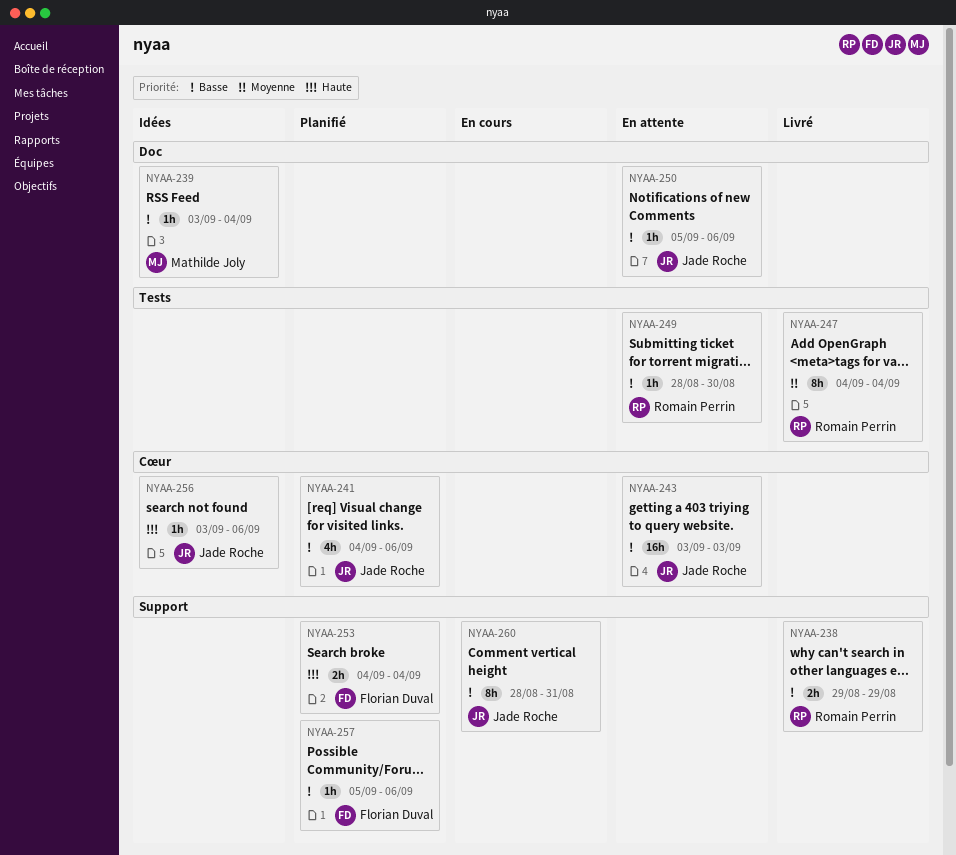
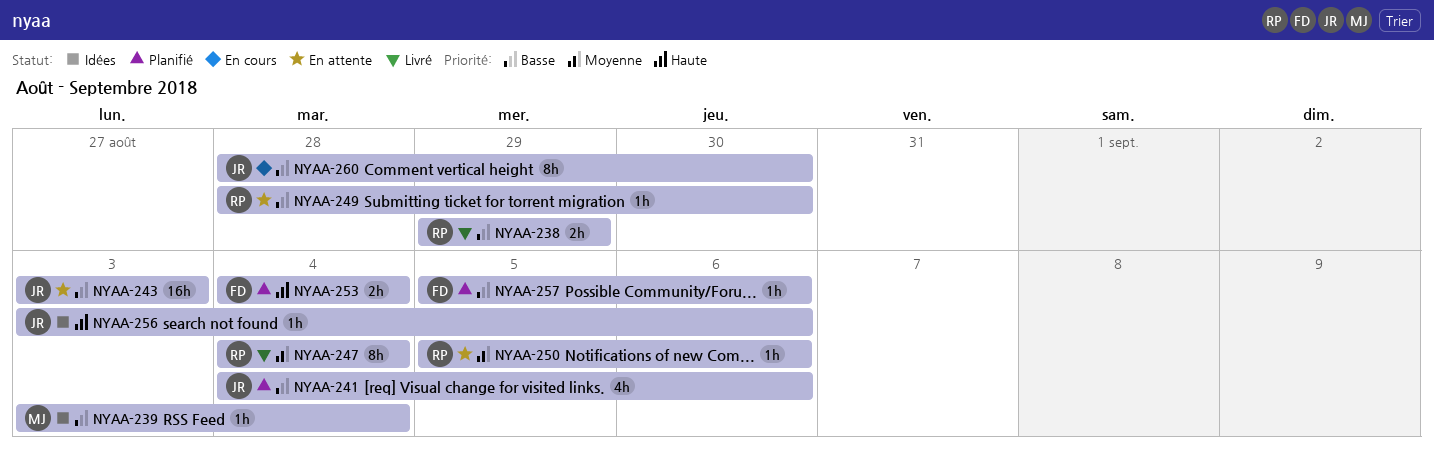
NYAA-250, owner: Jade Roche -> Romain Perrin
NYAA-250, priority: Basse -> Moyenne
NYAA-260, due: Aug 31 -> Aug 30

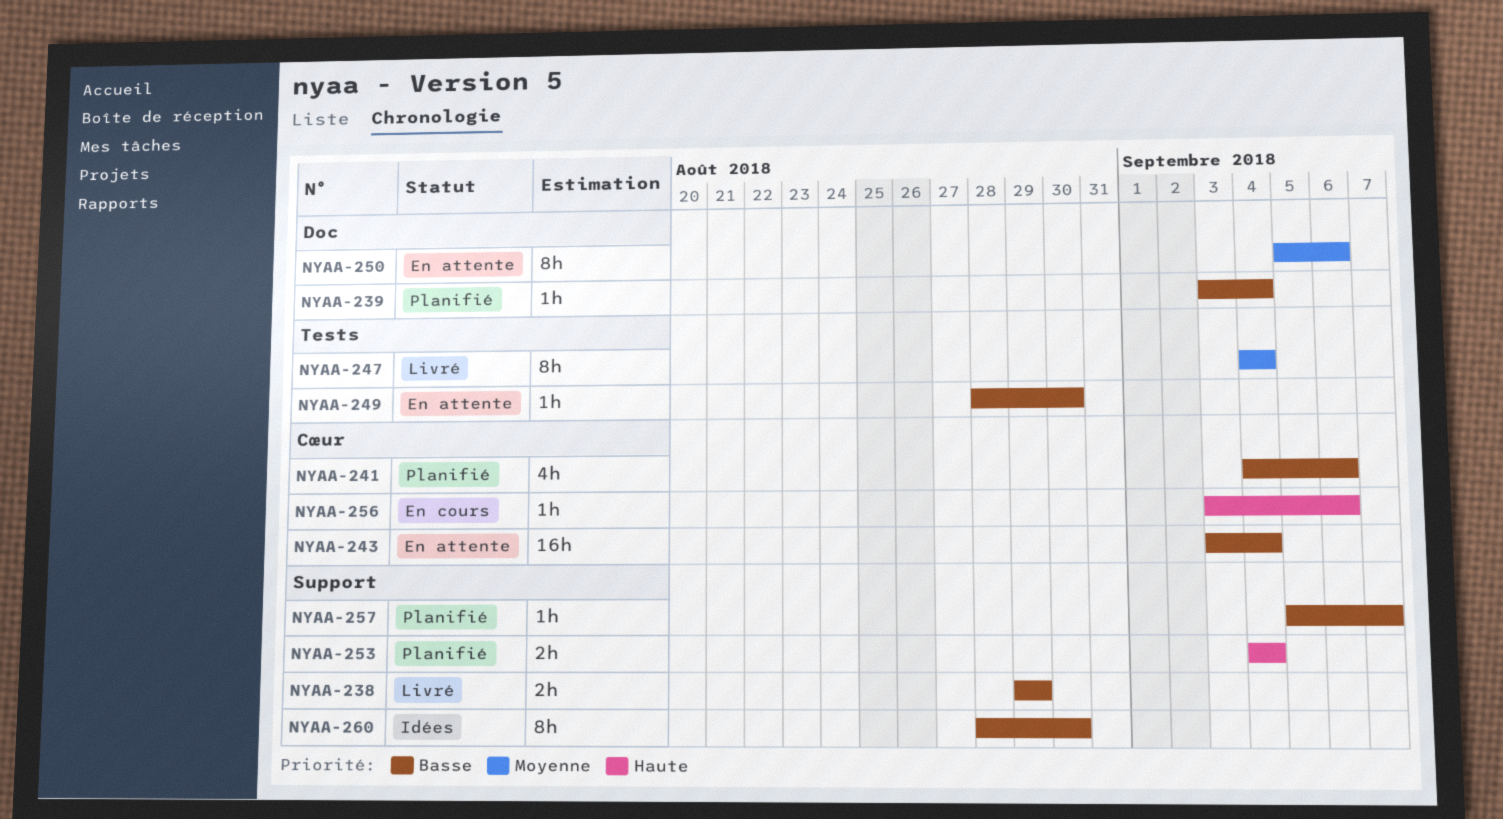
NYAA-239, status: Idées -> Planifié
NYAA-243, due: Sep 3 -> Sep 4
NYAA-250, estimate: 1h -> 8h
NYAA-256, status: Idées -> En cours
NYAA-257, due: Sep 6 -> Sep 7
NYAA-260, status: En cours -> Idées

